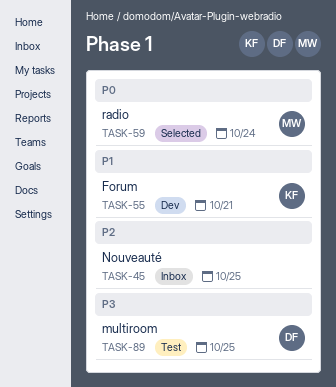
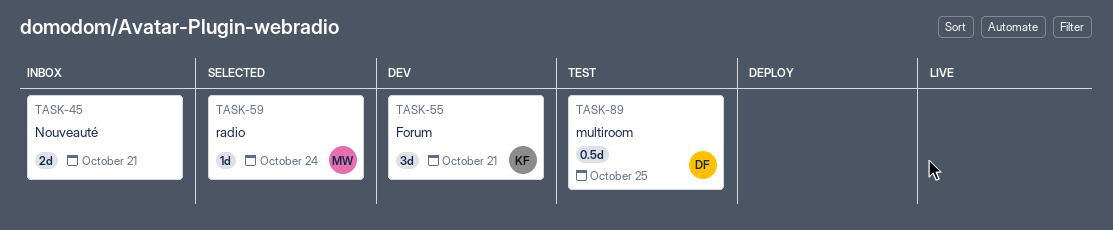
TASK-45, due: Oct 25 -> Oct 21

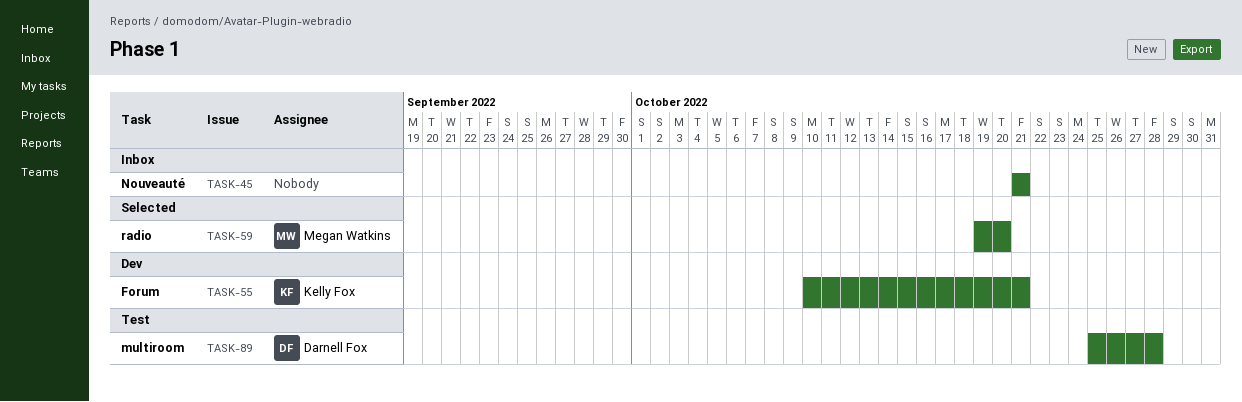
TASK-59, due: Oct 24 -> Oct 20
TASK-89, due: Oct 25 -> Oct 28

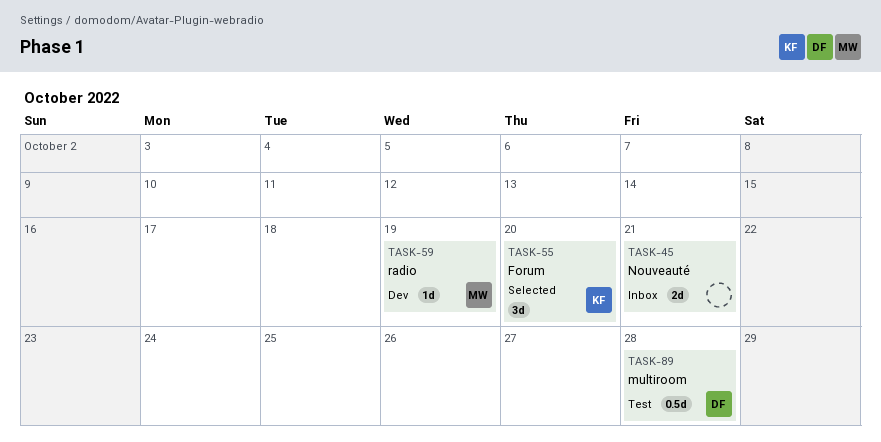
TASK-55, status: Dev -> Selected
TASK-55, due: Oct 21 -> Oct 20
TASK-59, status: Selected -> Dev
TASK-59, due: Oct 20 -> Oct 19

